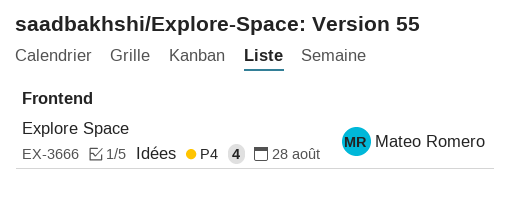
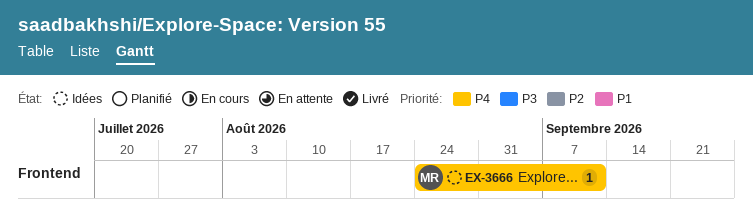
EX-3666, estimate: 4 -> 1
EX-3666, due: Aug 28 -> Sep 11

